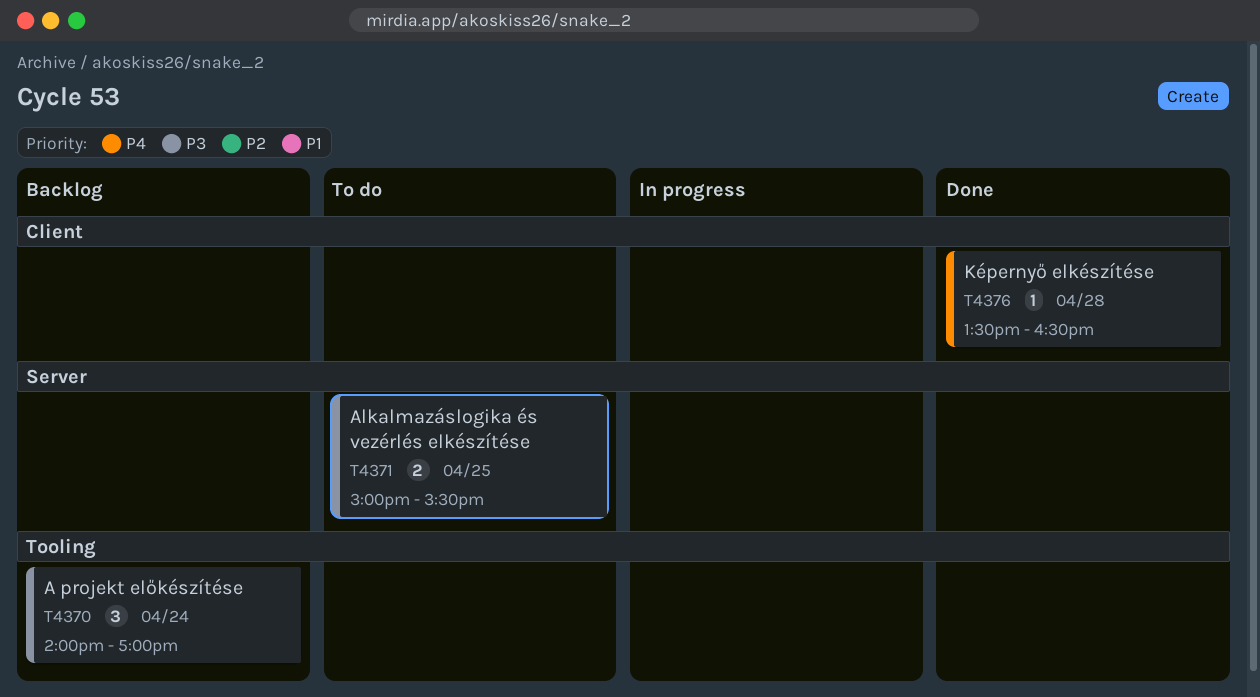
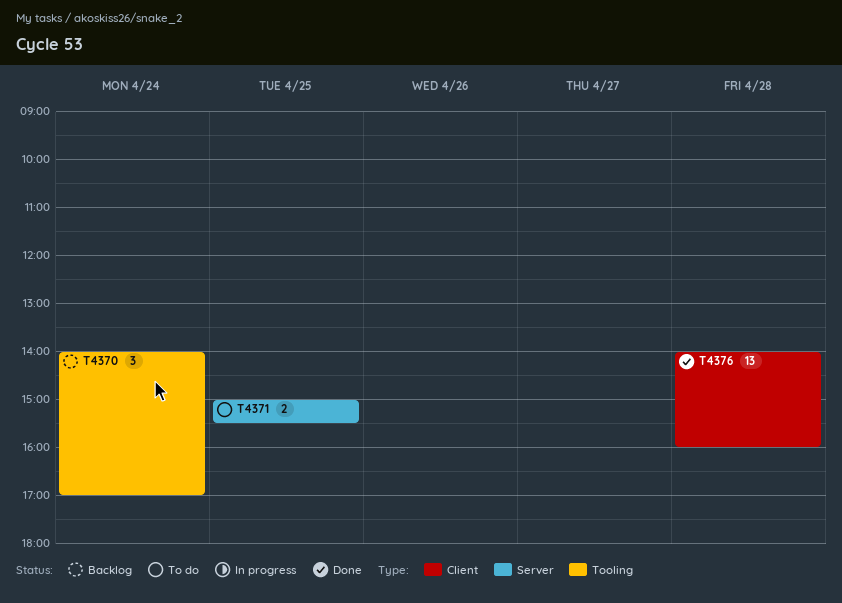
T4376, estimate: 1 -> 13
T4376, begins: 13:30 -> 14:00
T4376, ends: 16:30 -> 16:00

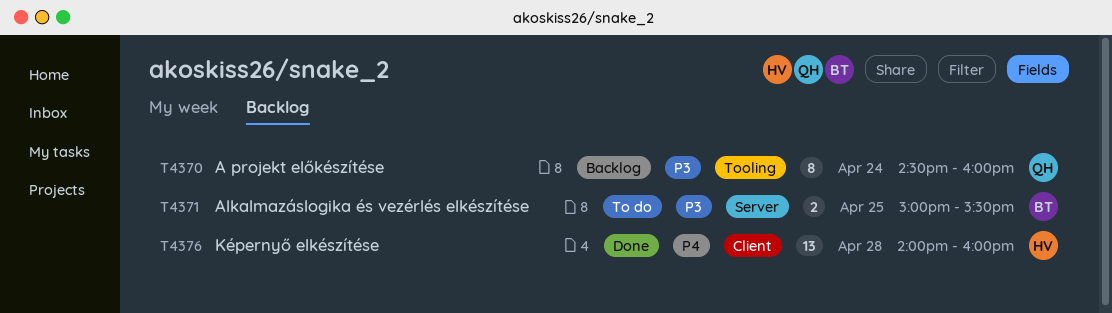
T4370, estimate: 3 -> 8
T4370, begins: 14:00 -> 14:30
T4370, ends: 17:00 -> 16:00

